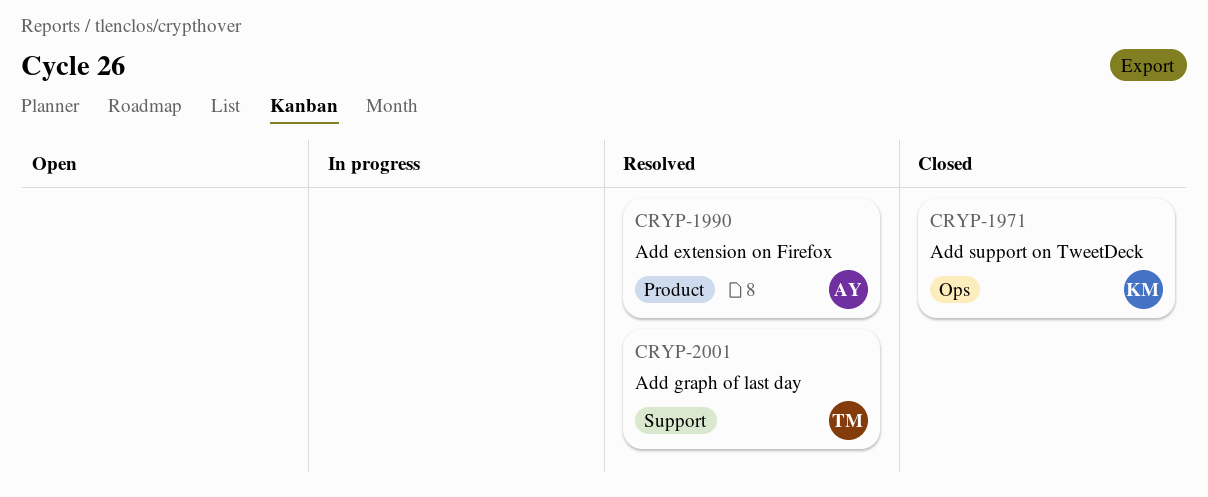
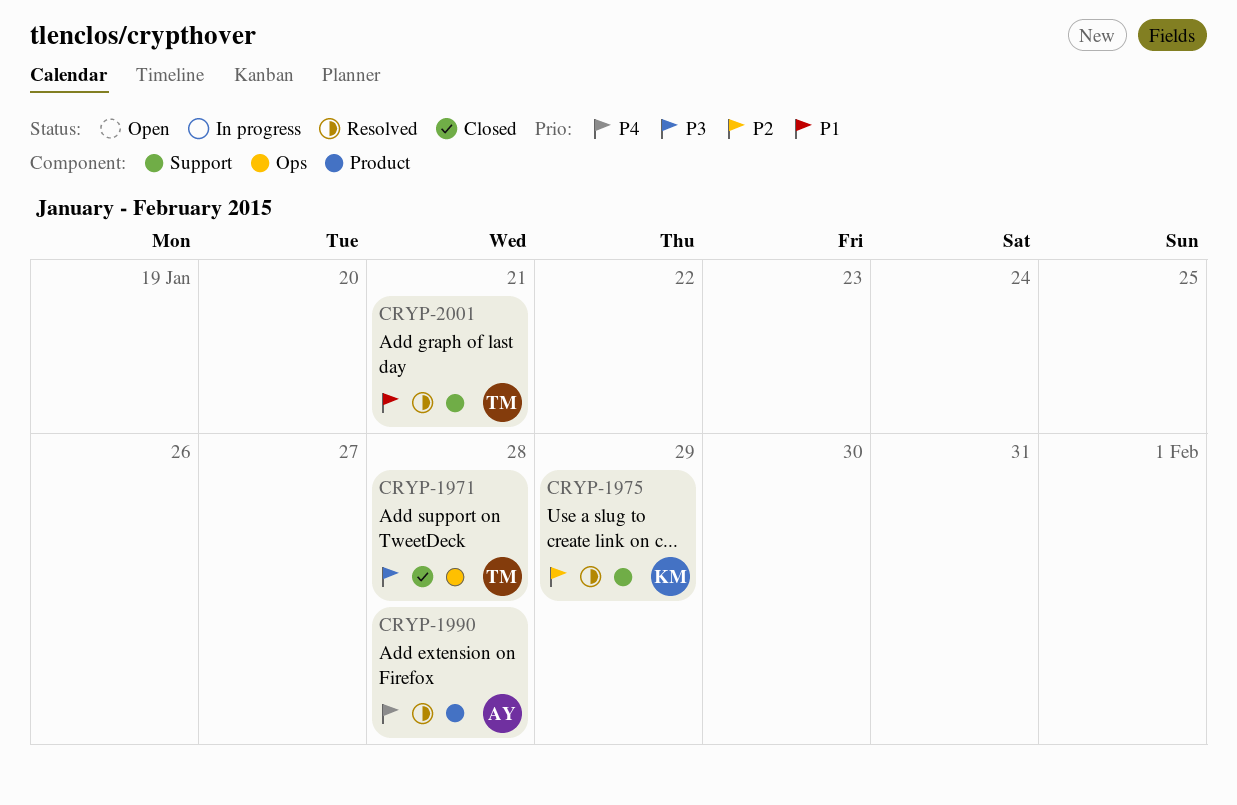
CRYP-1971, owner: KM -> TM
CRYP-1975: none -> present

